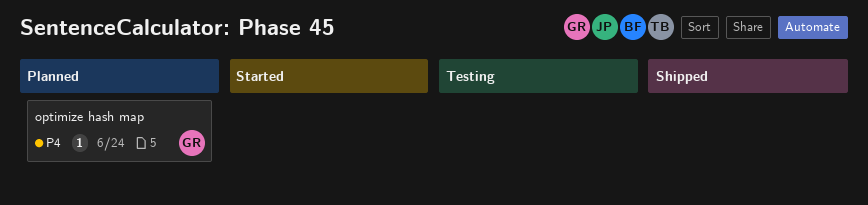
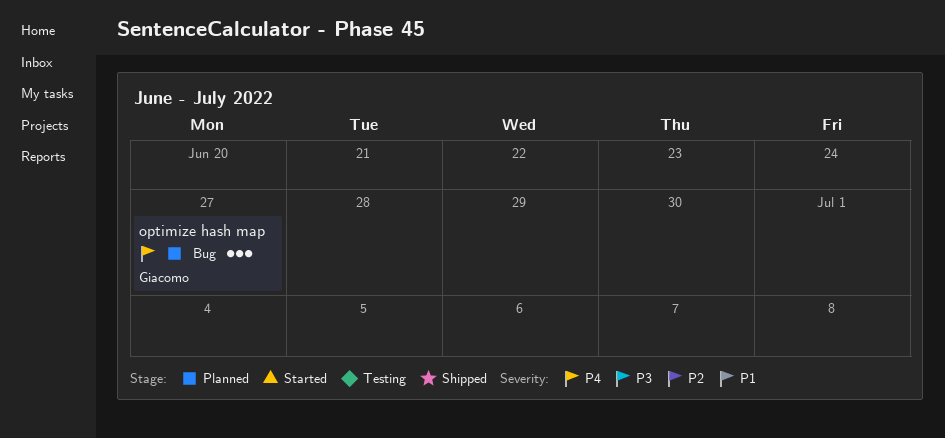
optimize hash map, estimate: 1 -> 3
optimize hash map, due: Jun 24 -> Jun 27

